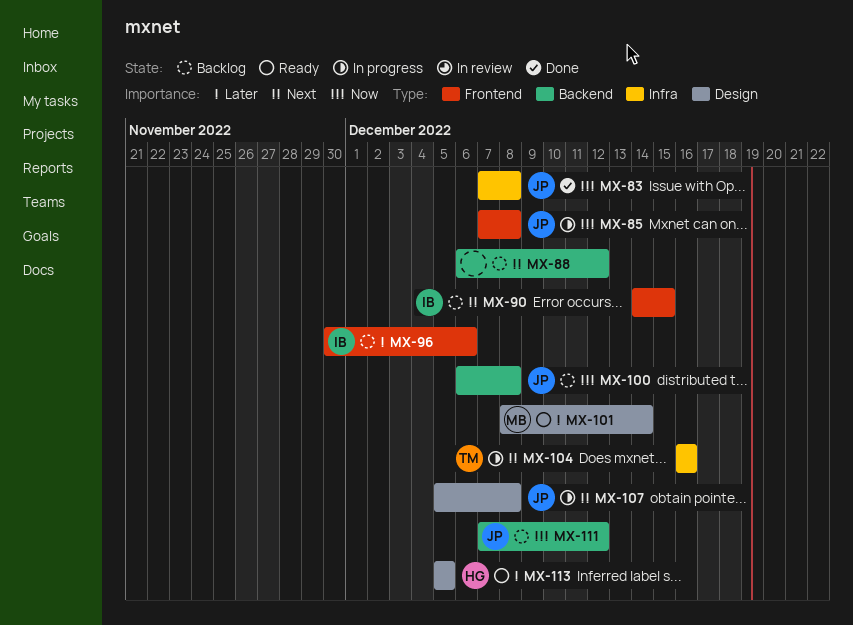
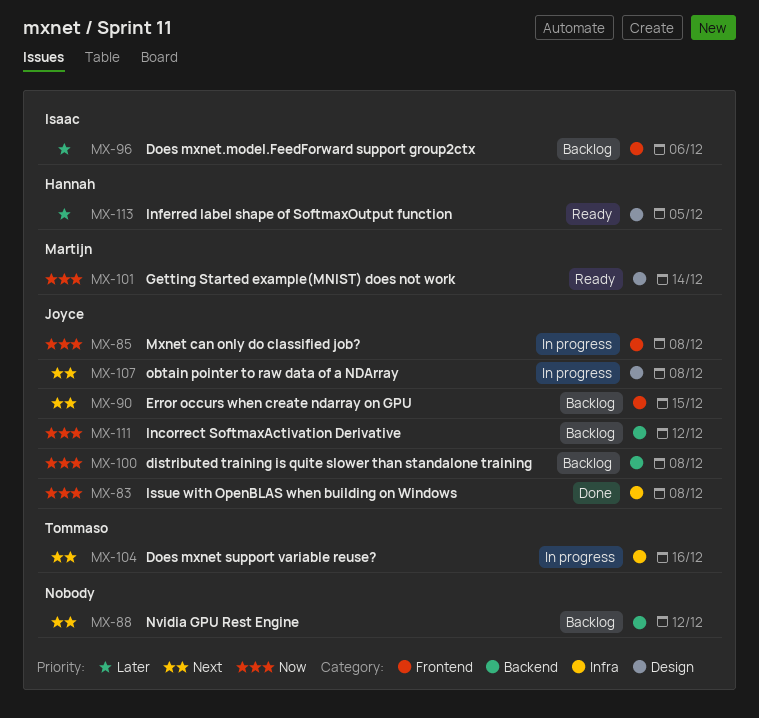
MX-90, owner: Isaac -> Joyce
MX-101, priority: Later -> Now

